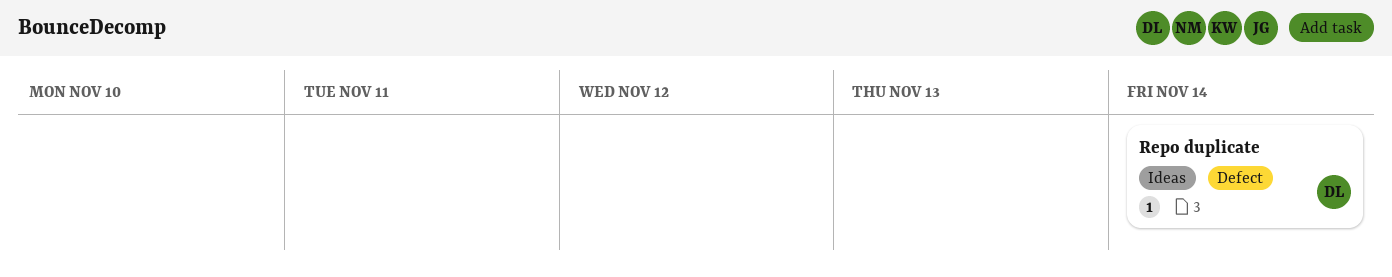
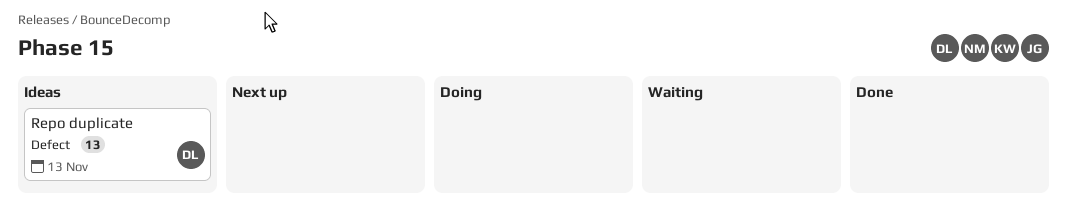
Repo duplicate, estimate: 1 -> 13
Repo duplicate, due: Nov 14 -> Nov 13

